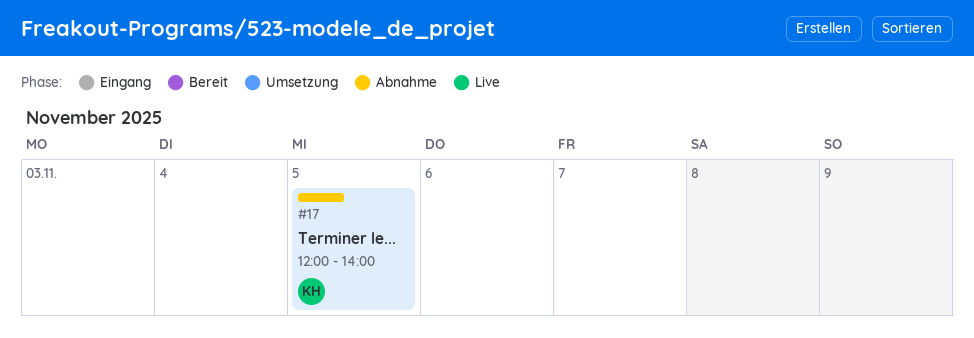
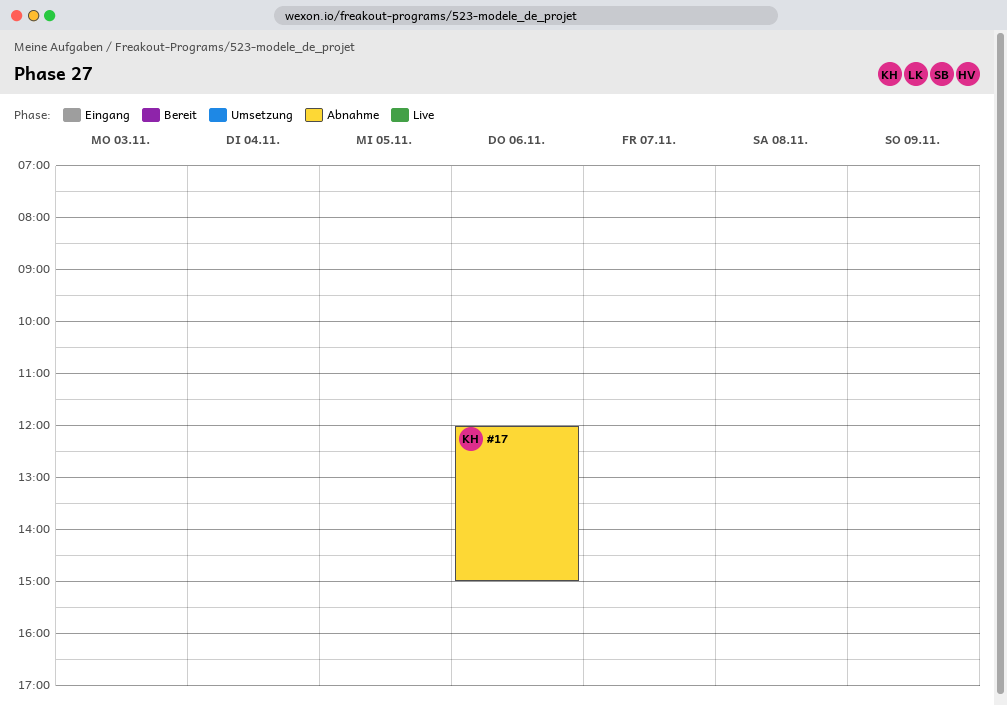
#17, day: Nov 5 -> Nov 6
#17, ends: 14:00 -> 15:00

